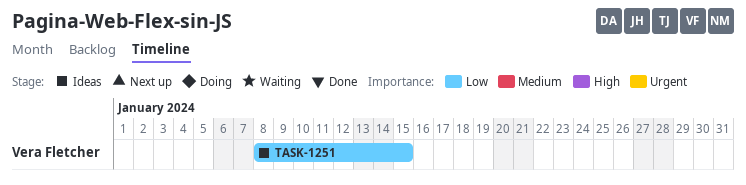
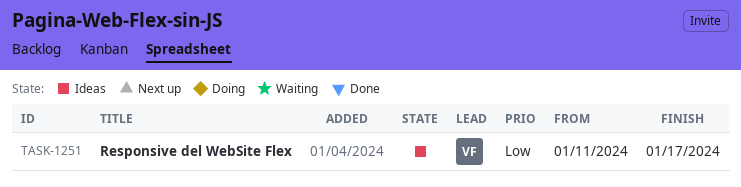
TASK-1251, start: Jan 8 -> Jan 11
TASK-1251, due: Jan 15 -> Jan 17

